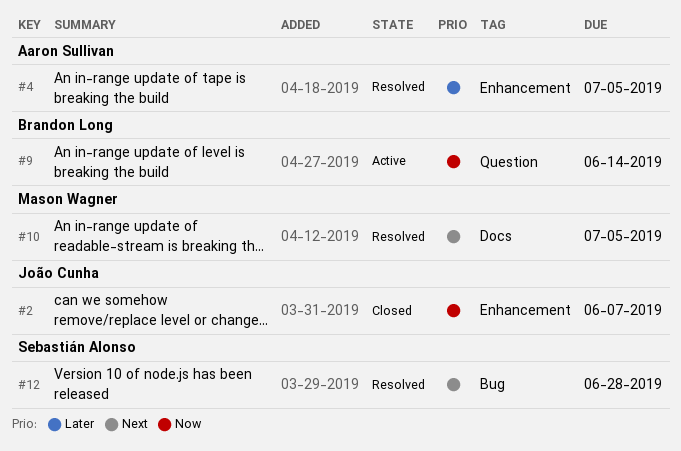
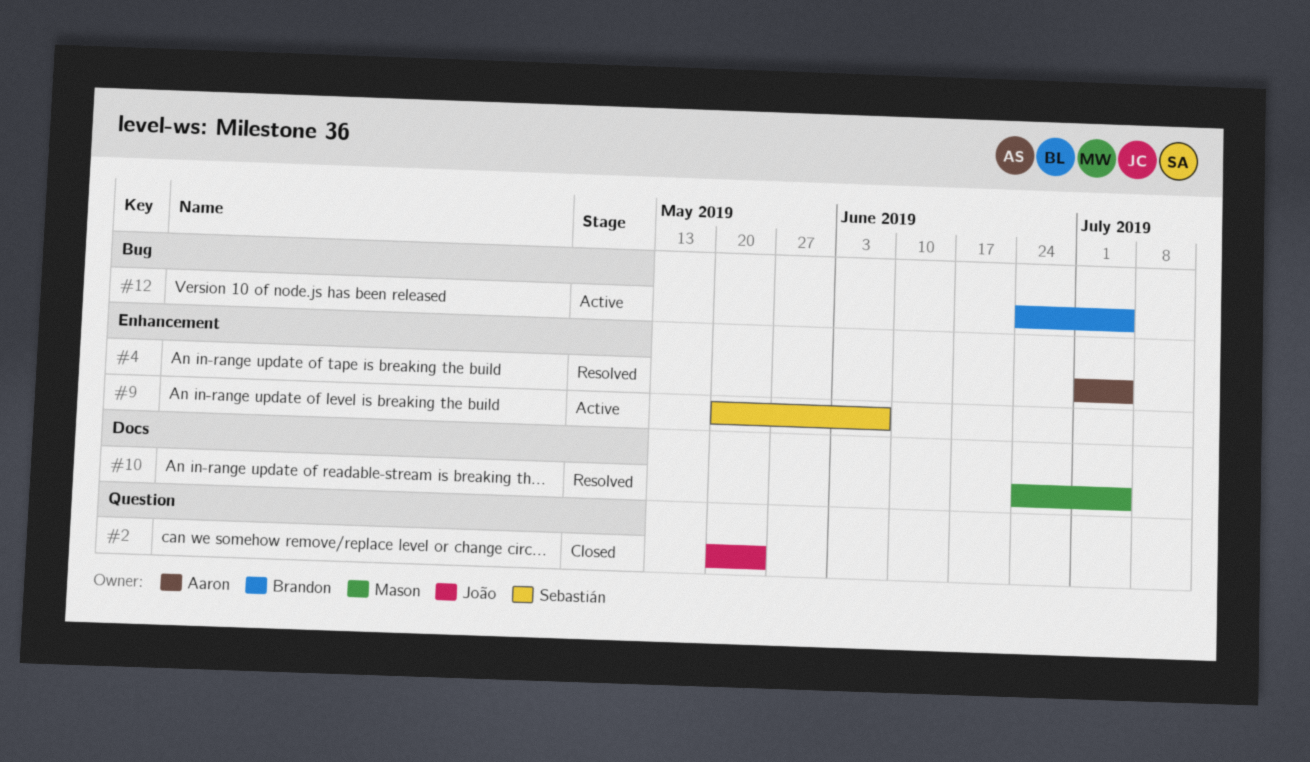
#2, label: Enhancement -> Question
#2, due: Jun 7 -> May 24
#9, owner: Brandon Long -> Sebastián Alonso
#9, label: Question -> Enhancement
#9, due: Jun 14 -> Jun 7
#12, status: Resolved -> Active
#12, owner: Sebastián Alonso -> Brandon Long
#12, due: Jun 28 -> Jul 5

